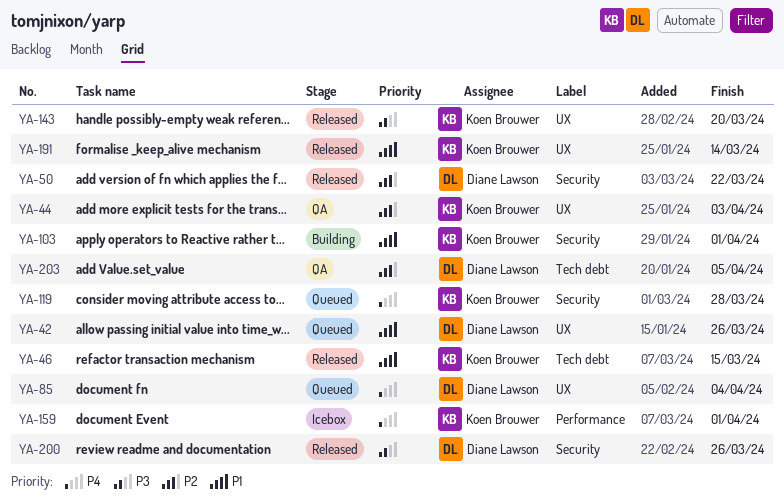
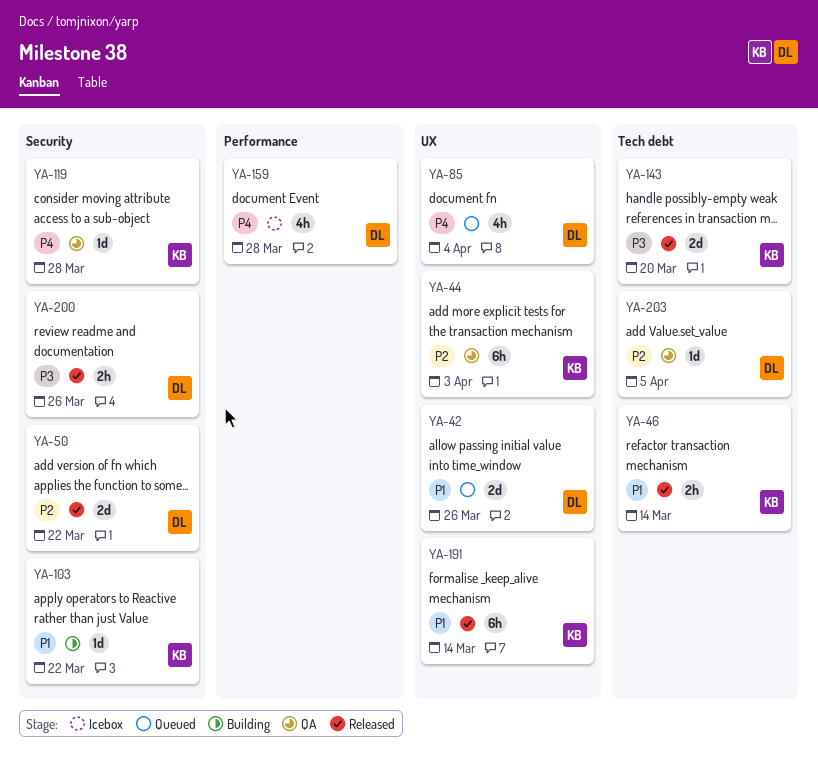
YA-46, due: Mar 15 -> Mar 14
YA-103, due: Apr 1 -> Mar 22
YA-119, status: Queued -> QA
YA-143, label: UX -> Tech debt
YA-159, owner: Koen Brouwer -> Diane Lawson
YA-159, due: Apr 1 -> Mar 28

